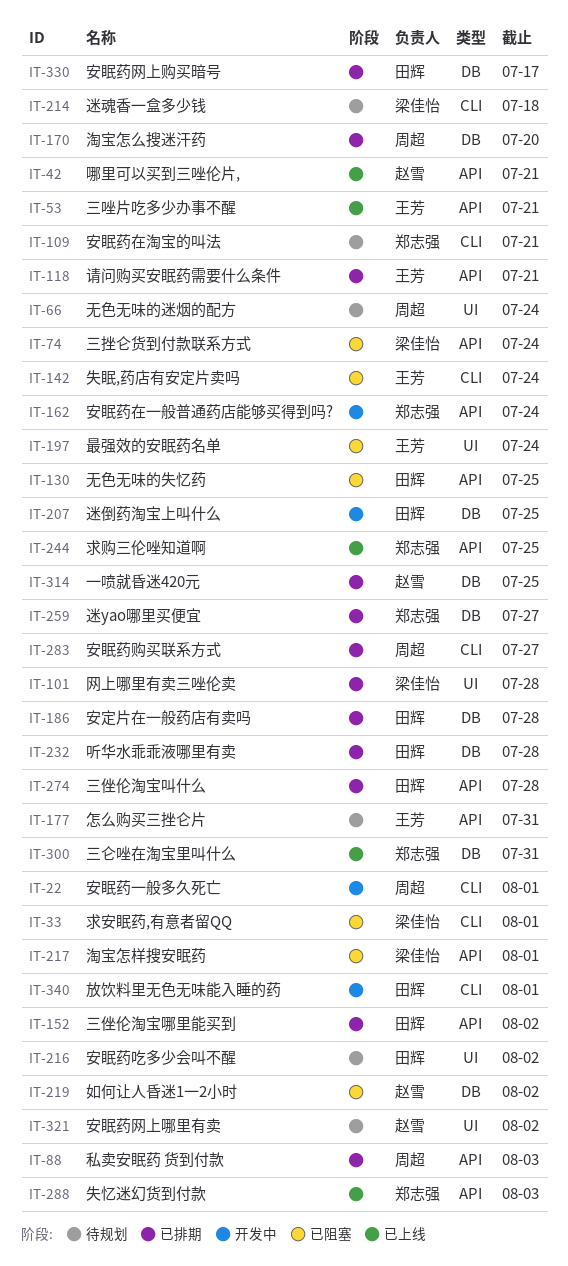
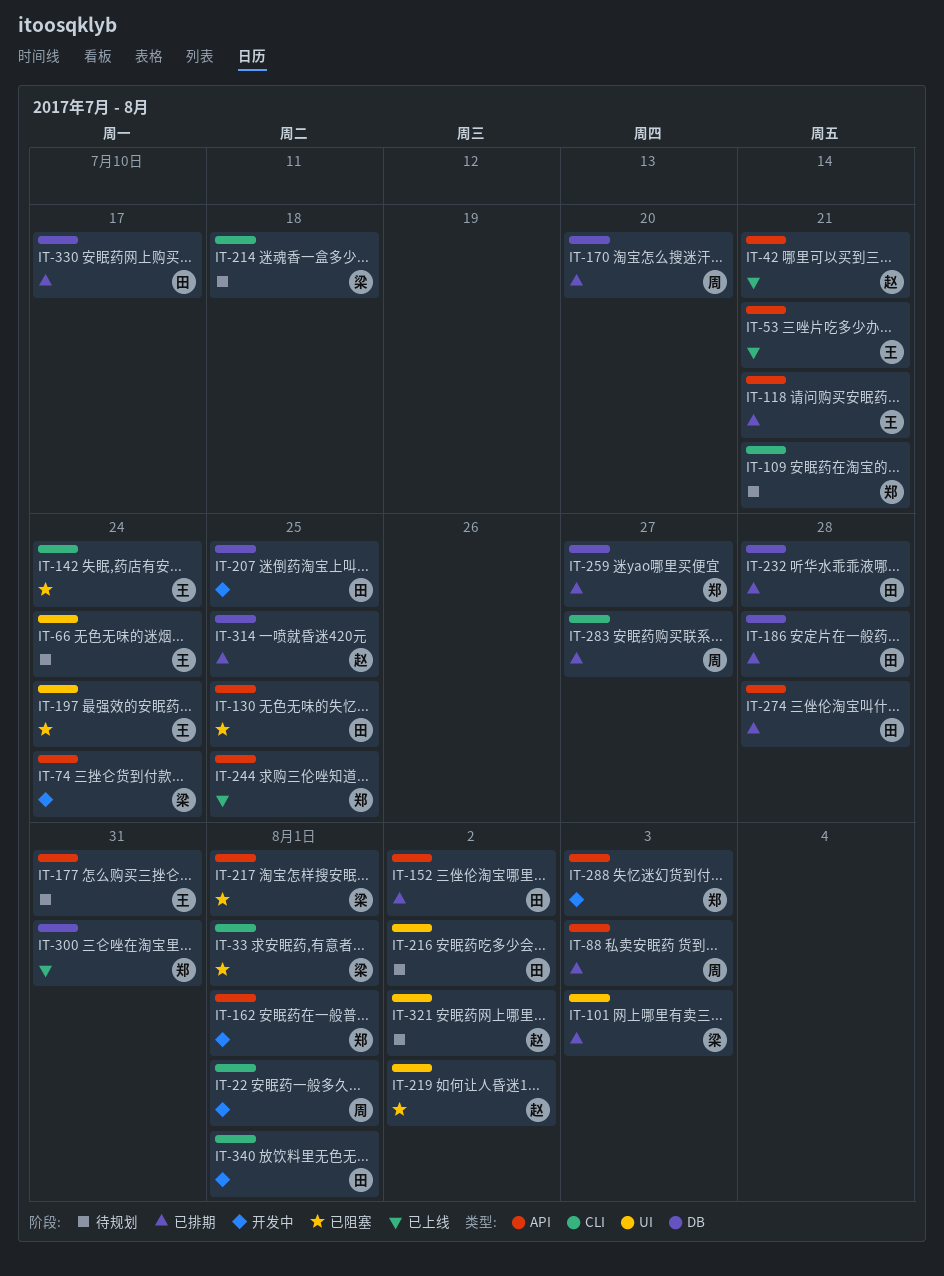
IT-66, owner: 周超 -> 王芳
IT-74, status: 已阻塞 -> 开发中
IT-101, due: Jul 28 -> Aug 3
IT-162, due: Jul 24 -> Aug 1
IT-219, label: DB -> UI
IT-288, status: 已上线 -> 开发中

